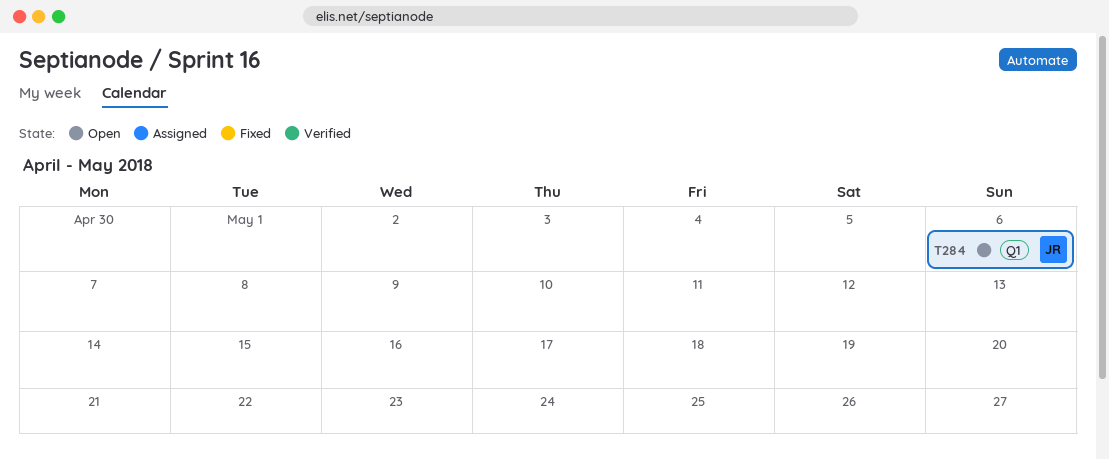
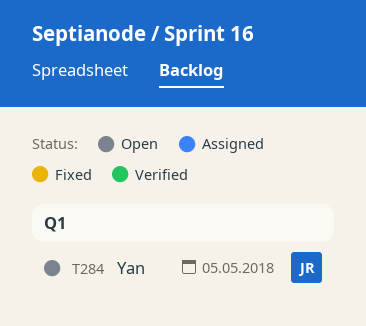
T284, due: May 6 -> May 5

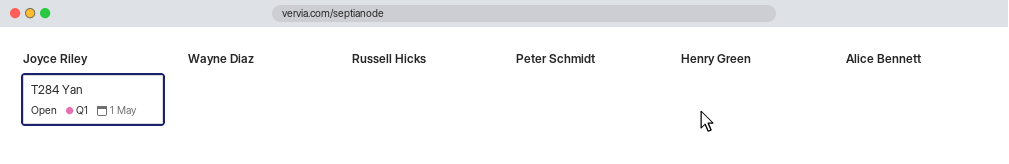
T284, due: May 5 -> May 1

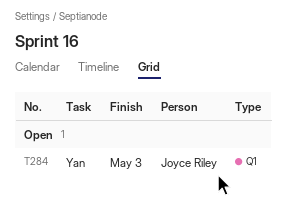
T284, due: May 1 -> May 3

